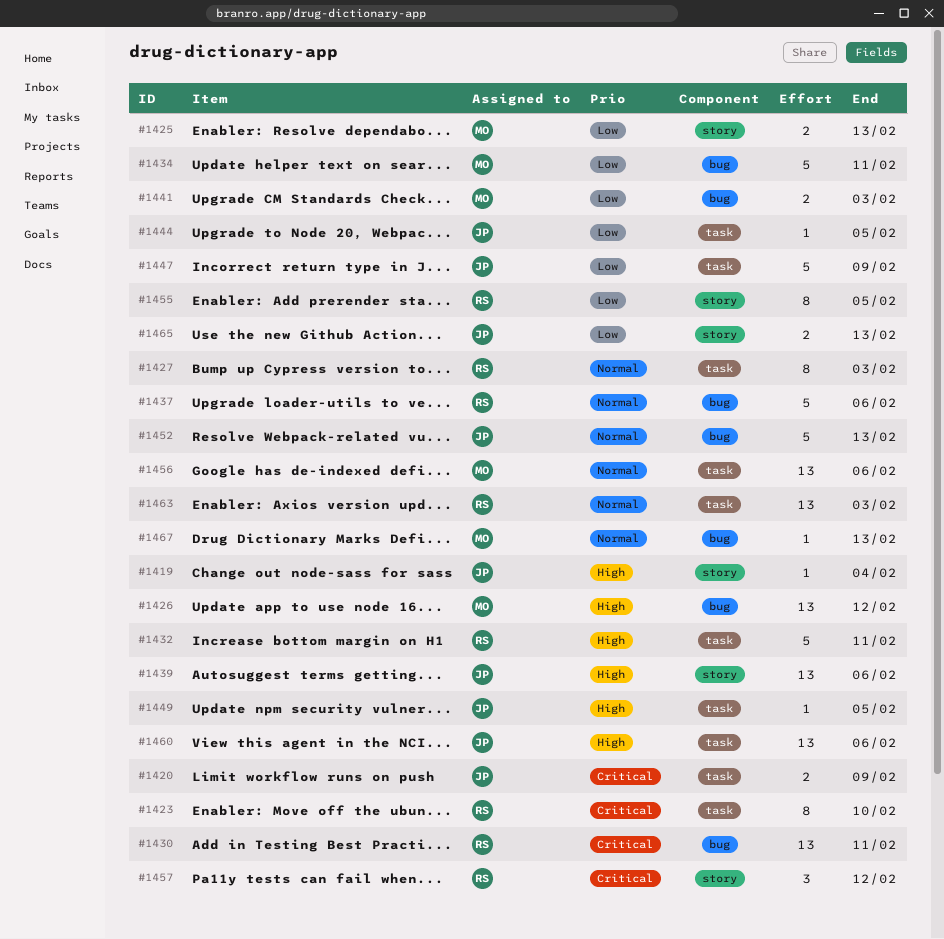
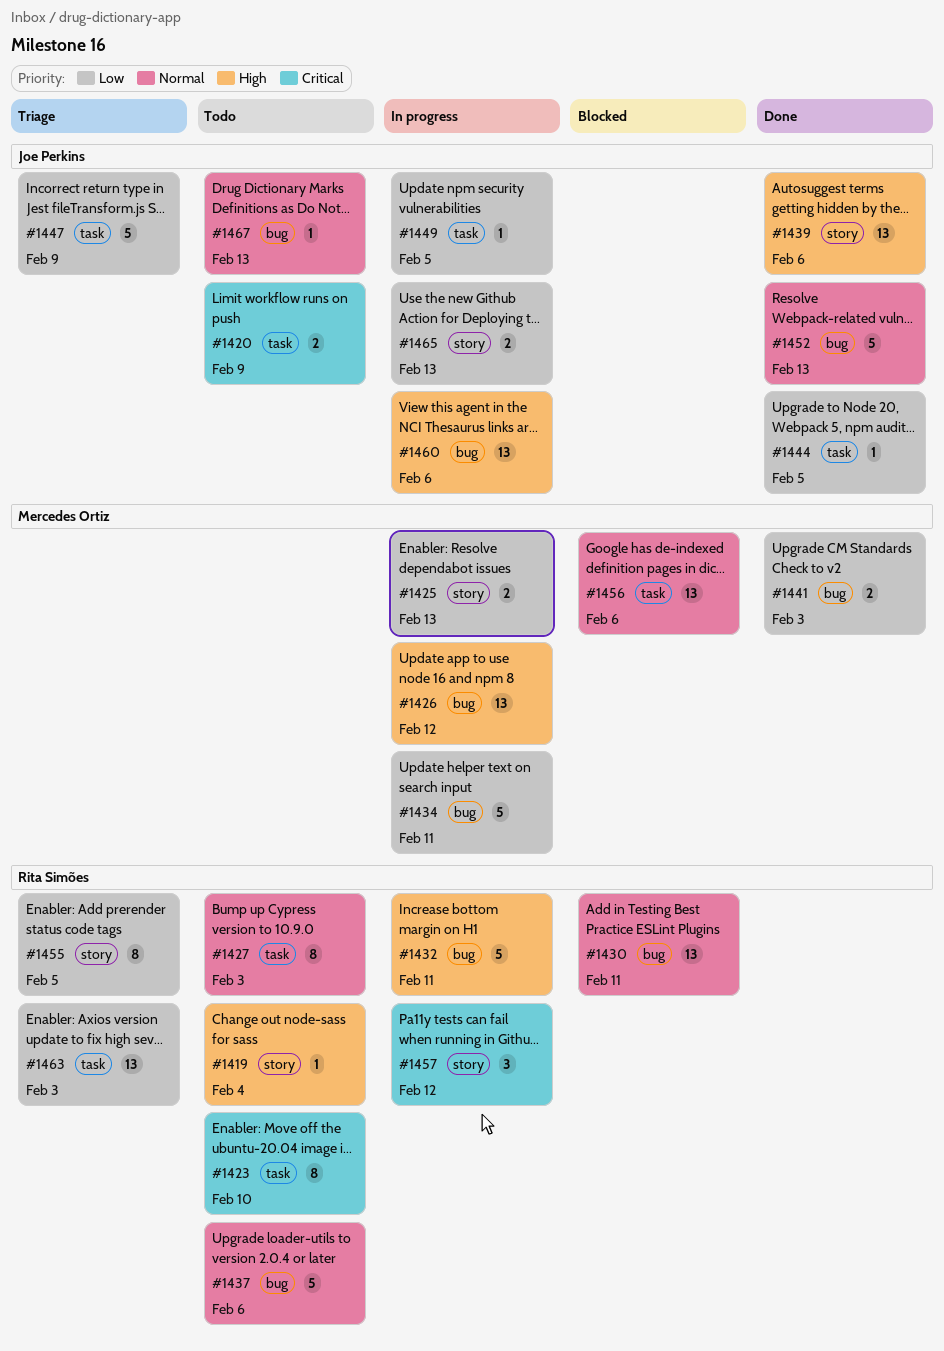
#1419, owner: Joe Perkins -> Rita Simões
#1430, priority: Critical -> Normal
#1432, label: task -> bug
#1449, priority: High -> Low
#1460, label: task -> bug
#1463, priority: Normal -> Low
#1467, owner: Mercedes Ortiz -> Joe Perkins

